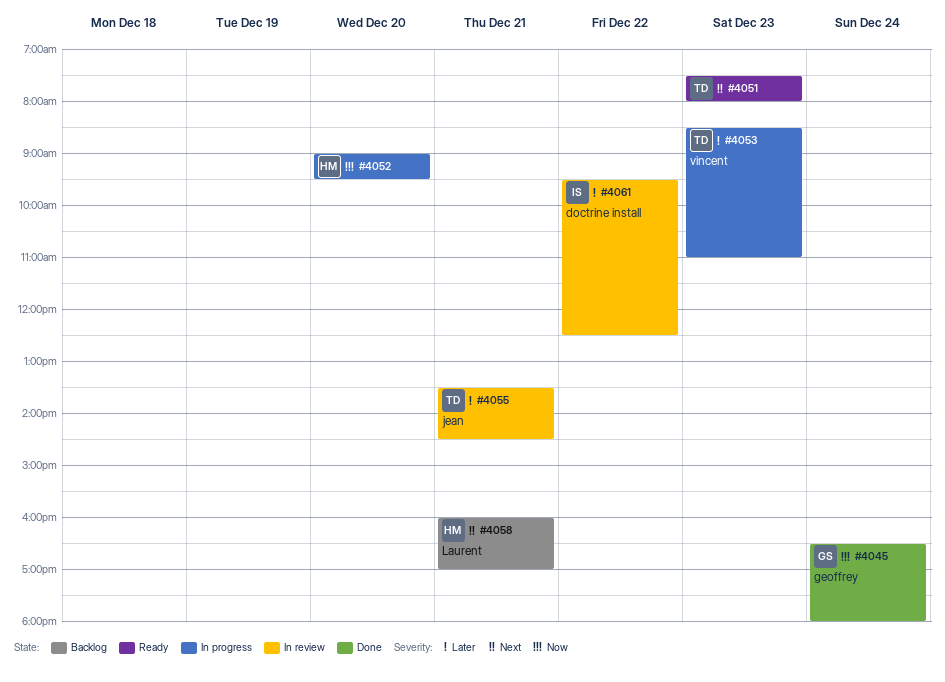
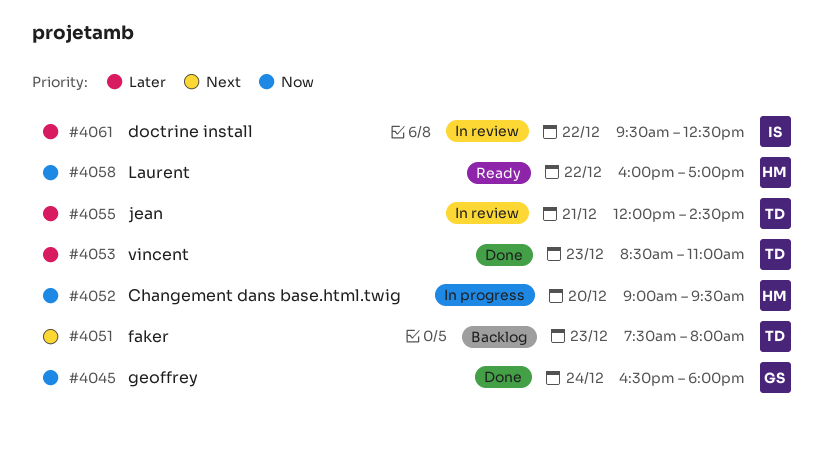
#4051, status: Ready -> Backlog
#4053, status: In progress -> Done
#4055, begins: 13:30 -> 12:00
#4058, status: Backlog -> Ready
#4058, priority: Next -> Now
#4058, day: Dec 21 -> Dec 22

